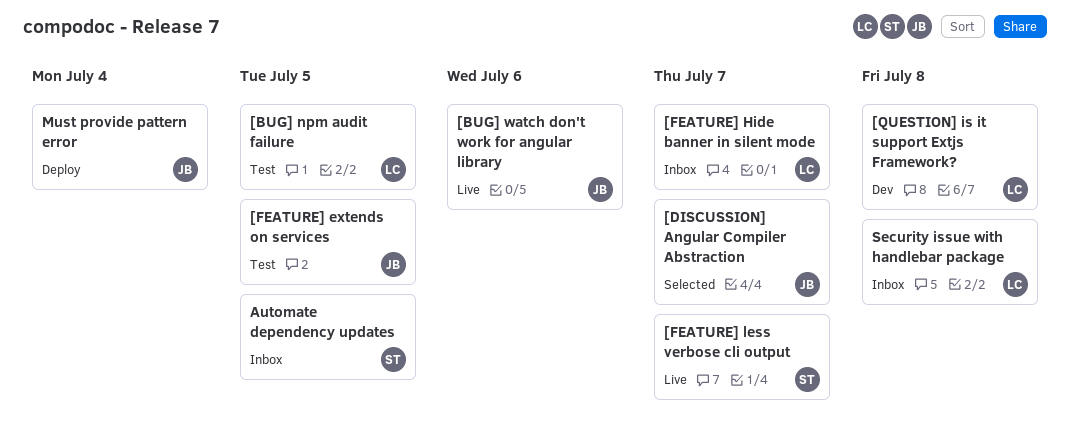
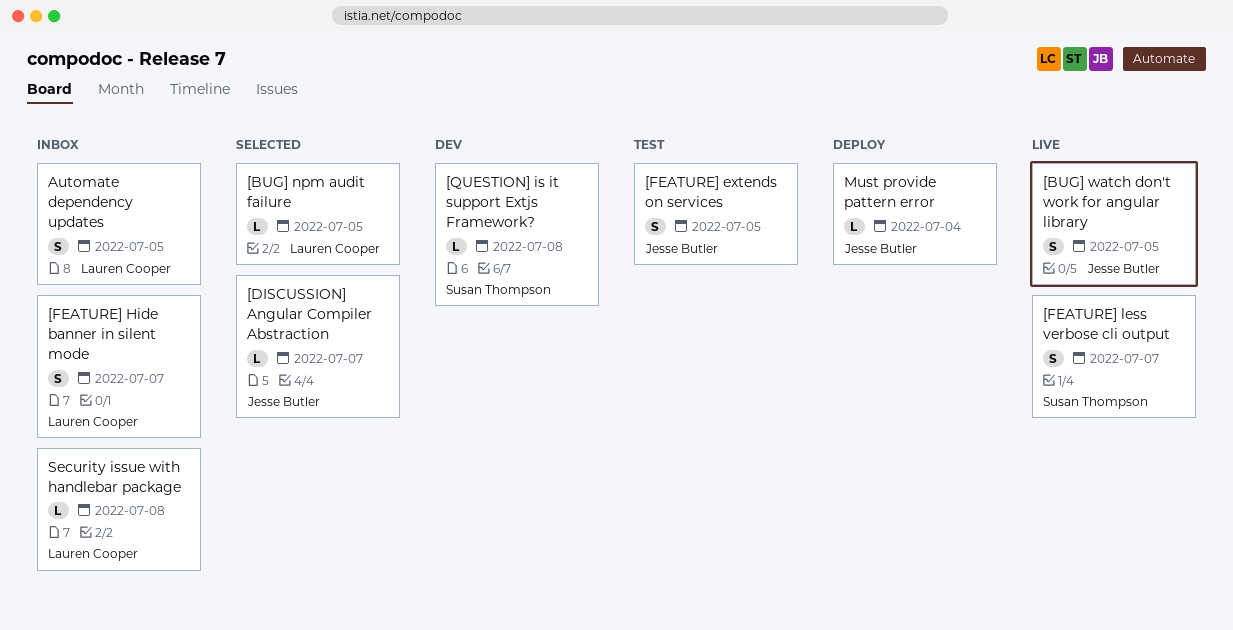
[BUG] npm audit failure, status: Test -> Selected
[BUG] watch don't work for angular library, due: Jul 6 -> Jul 5
[QUESTION] is it support Extjs Framework?, owner: Lauren Cooper -> Susan Thompson
Automate dependency updates, owner: Susan Thompson -> Lauren Cooper

